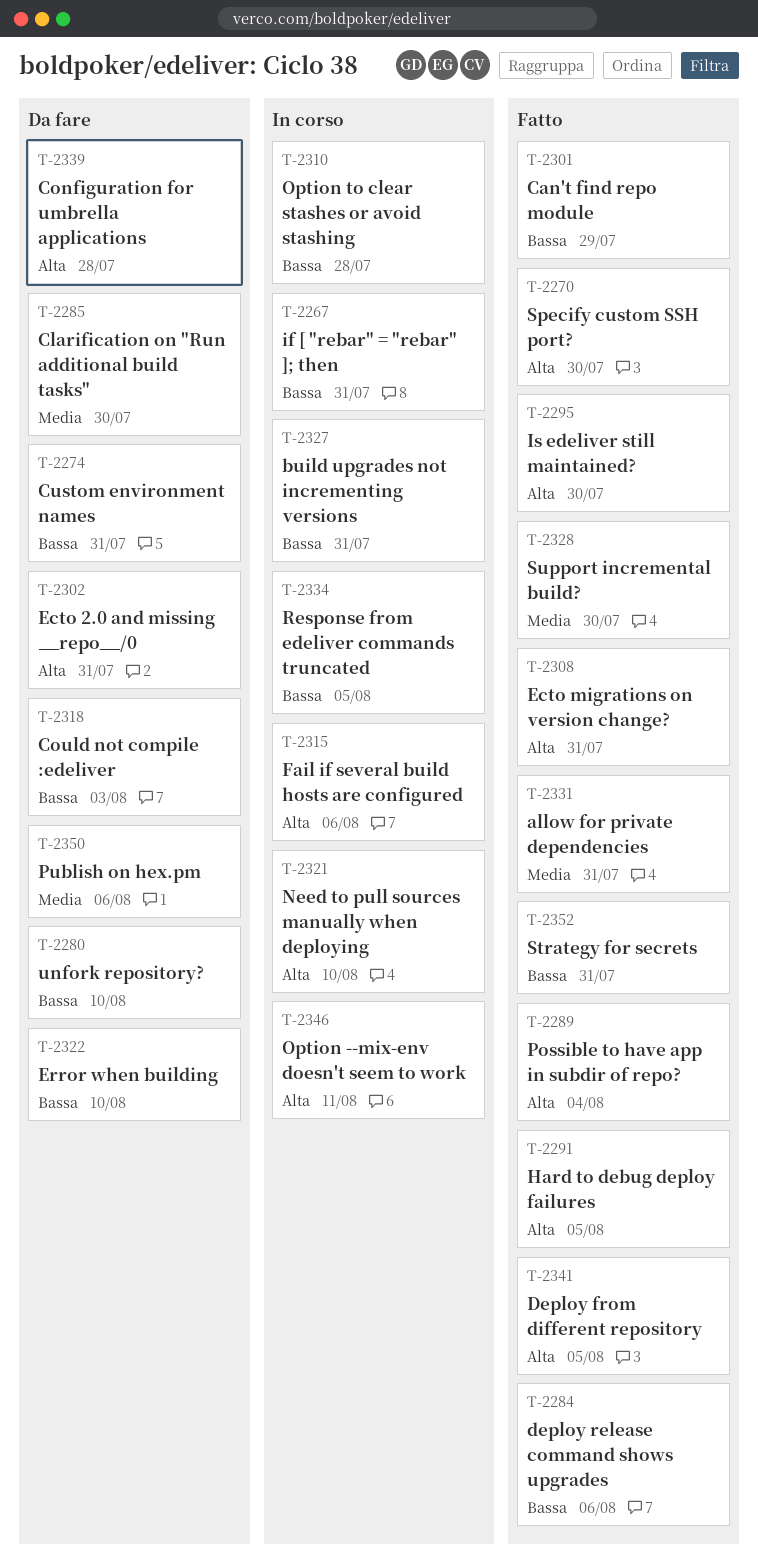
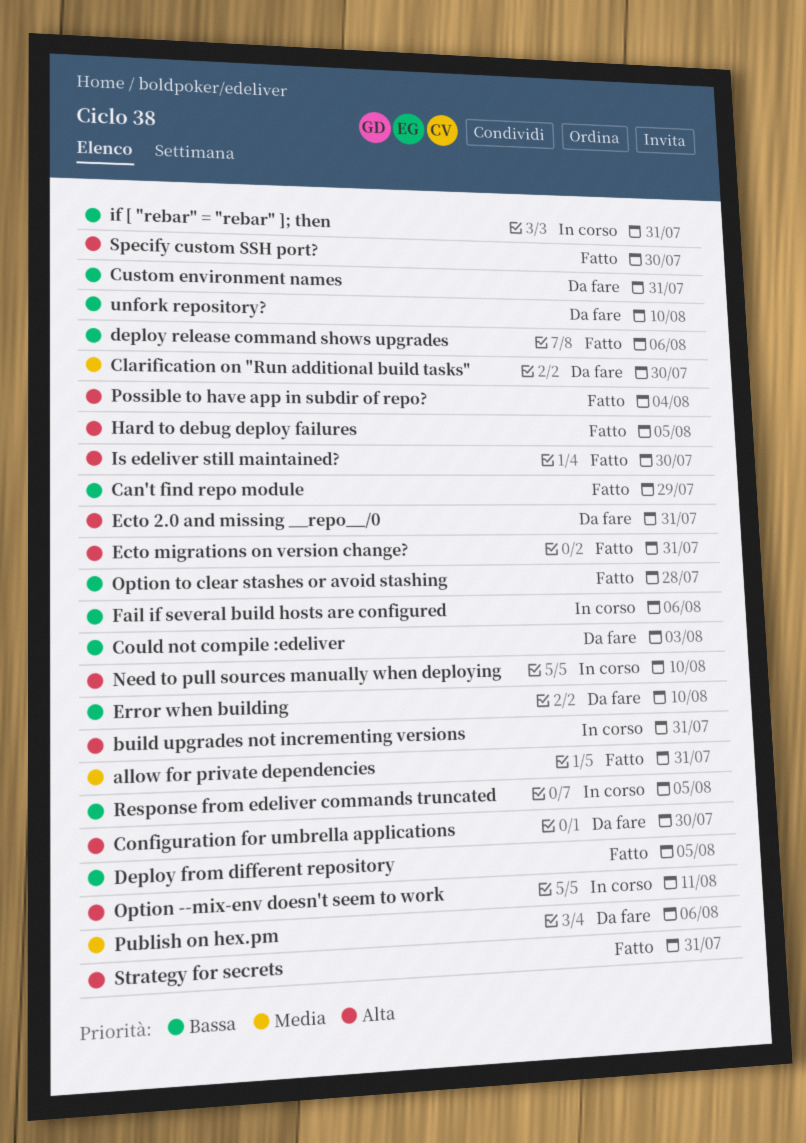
build upgrades not incrementing versions, priority: Bassa -> Alta
Configuration for umbrella applications, due: Jul 28 -> Jul 30
Deploy from different repository, priority: Alta -> Bassa
Fail if several build hosts are configured, priority: Alta -> Bassa
Option to clear stashes or avoid stashing, status: In corso -> Fatto
Strategy for secrets, priority: Bassa -> Alta
Support incremental build?: present -> none

